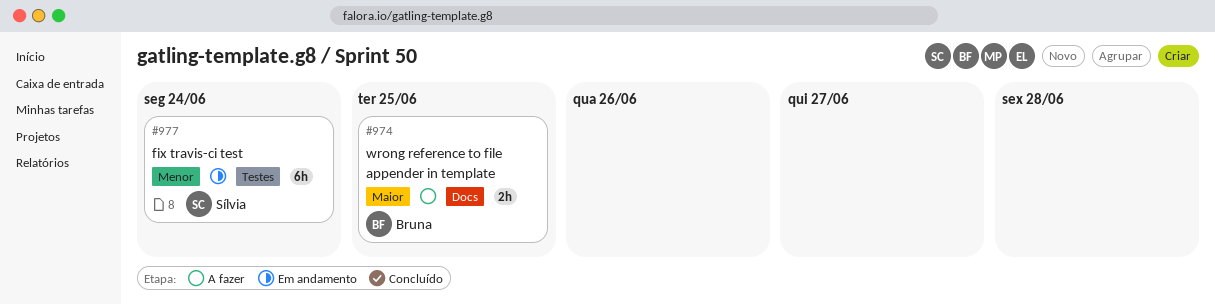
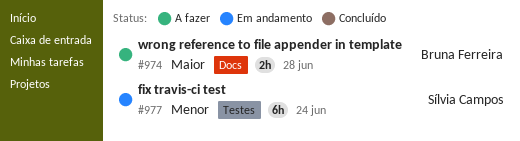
#974, due: Jun 25 -> Jun 28

